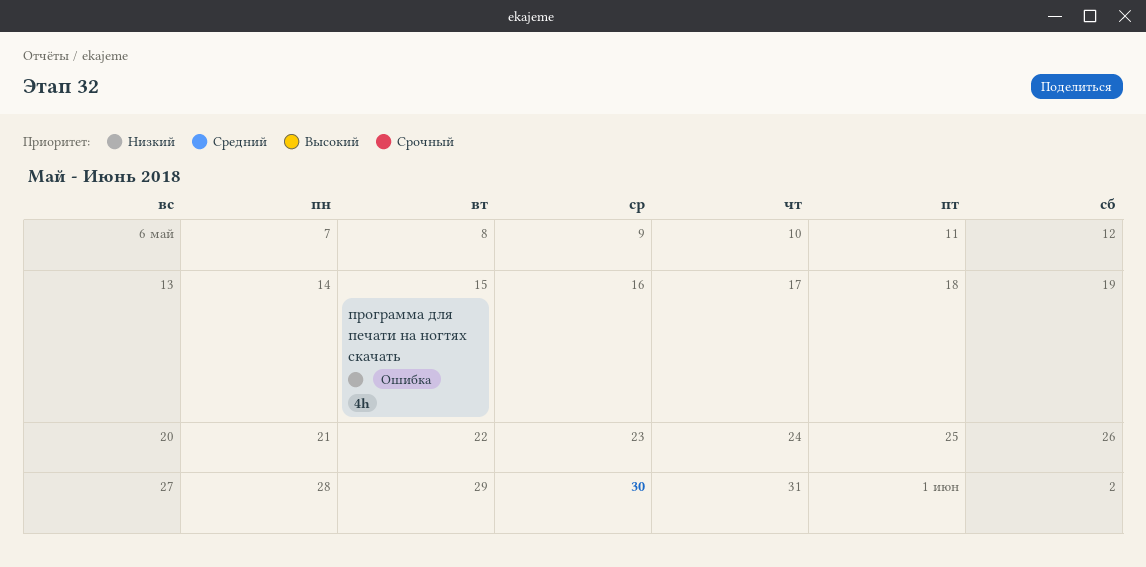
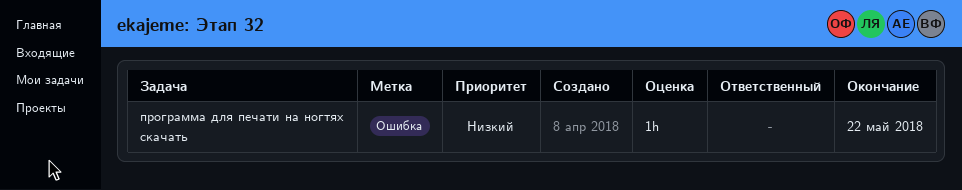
программа для печати на ногтях скачать, estimate: 4h -> 1h
программа для печати на ногтях скачать, due: May 15 -> May 22

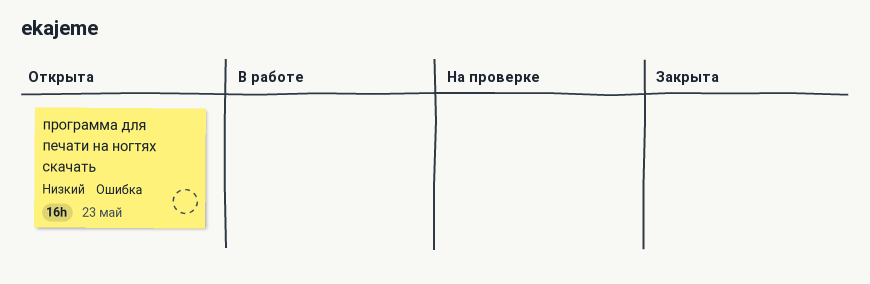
программа для печати на ногтях скачать, estimate: 1h -> 16h
программа для печати на ногтях скачать, due: May 22 -> May 23

